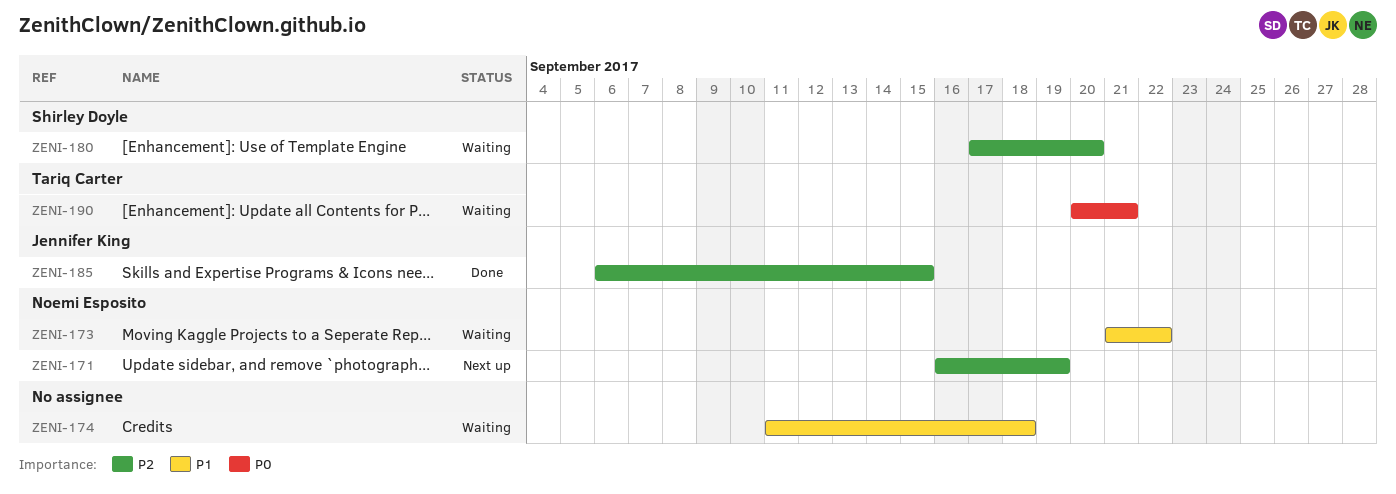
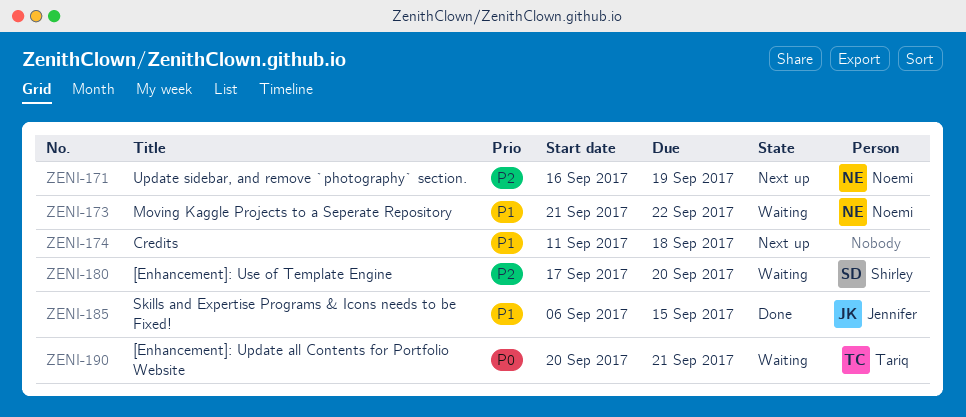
ZENI-174, status: Waiting -> Next up
ZENI-185, priority: P2 -> P1

